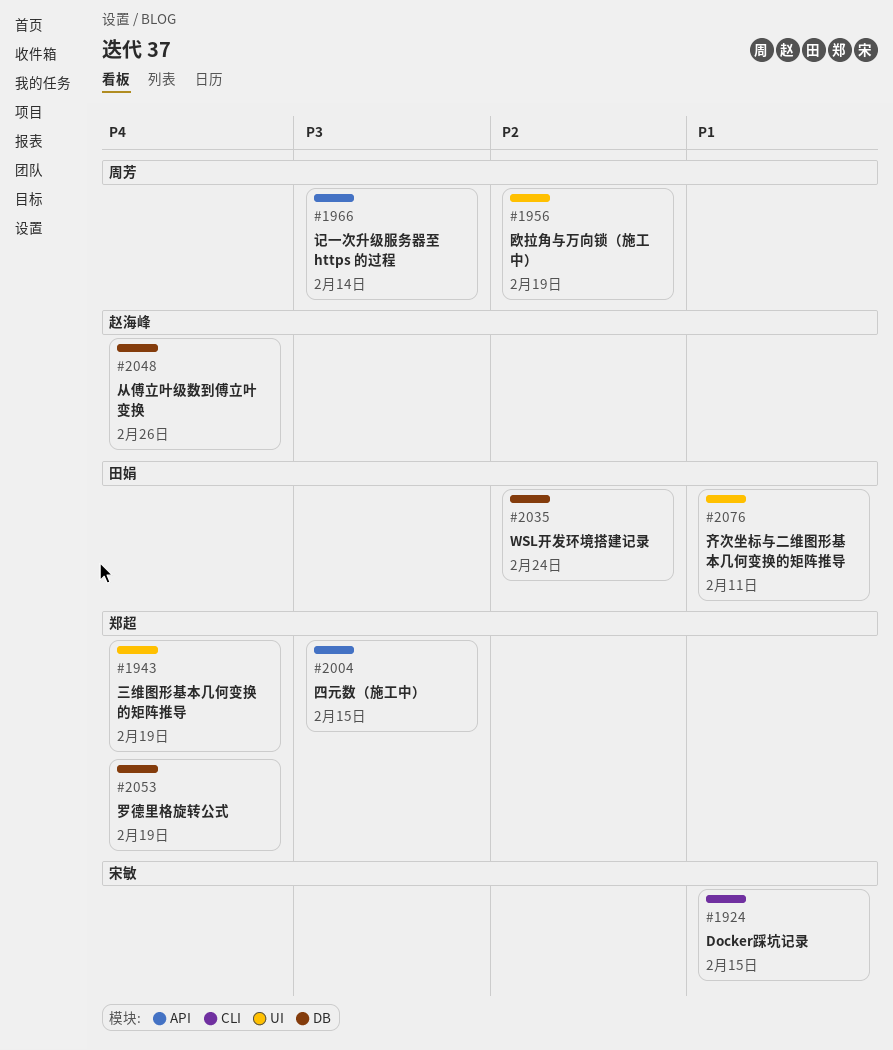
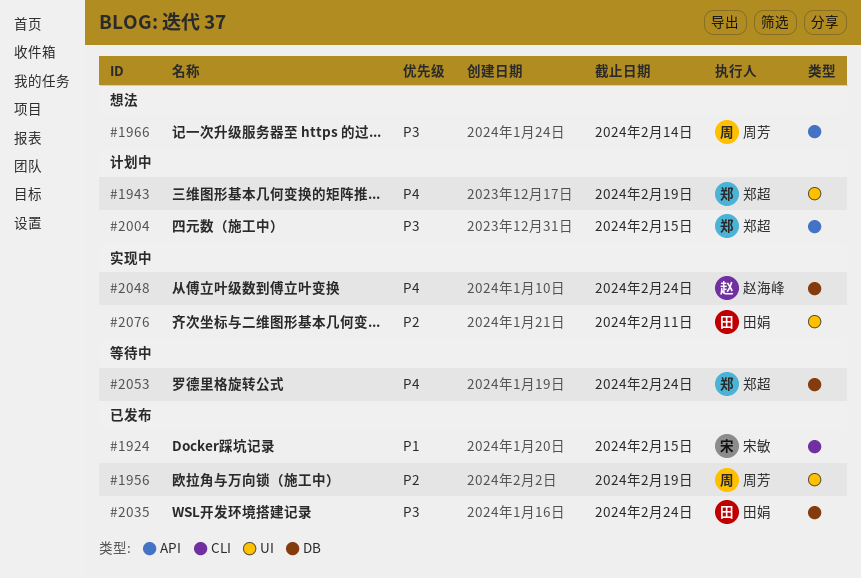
#2035, priority: P2 -> P3
#2048, due: Feb 26 -> Feb 24
#2053, due: Feb 19 -> Feb 24
#2076, priority: P1 -> P2

